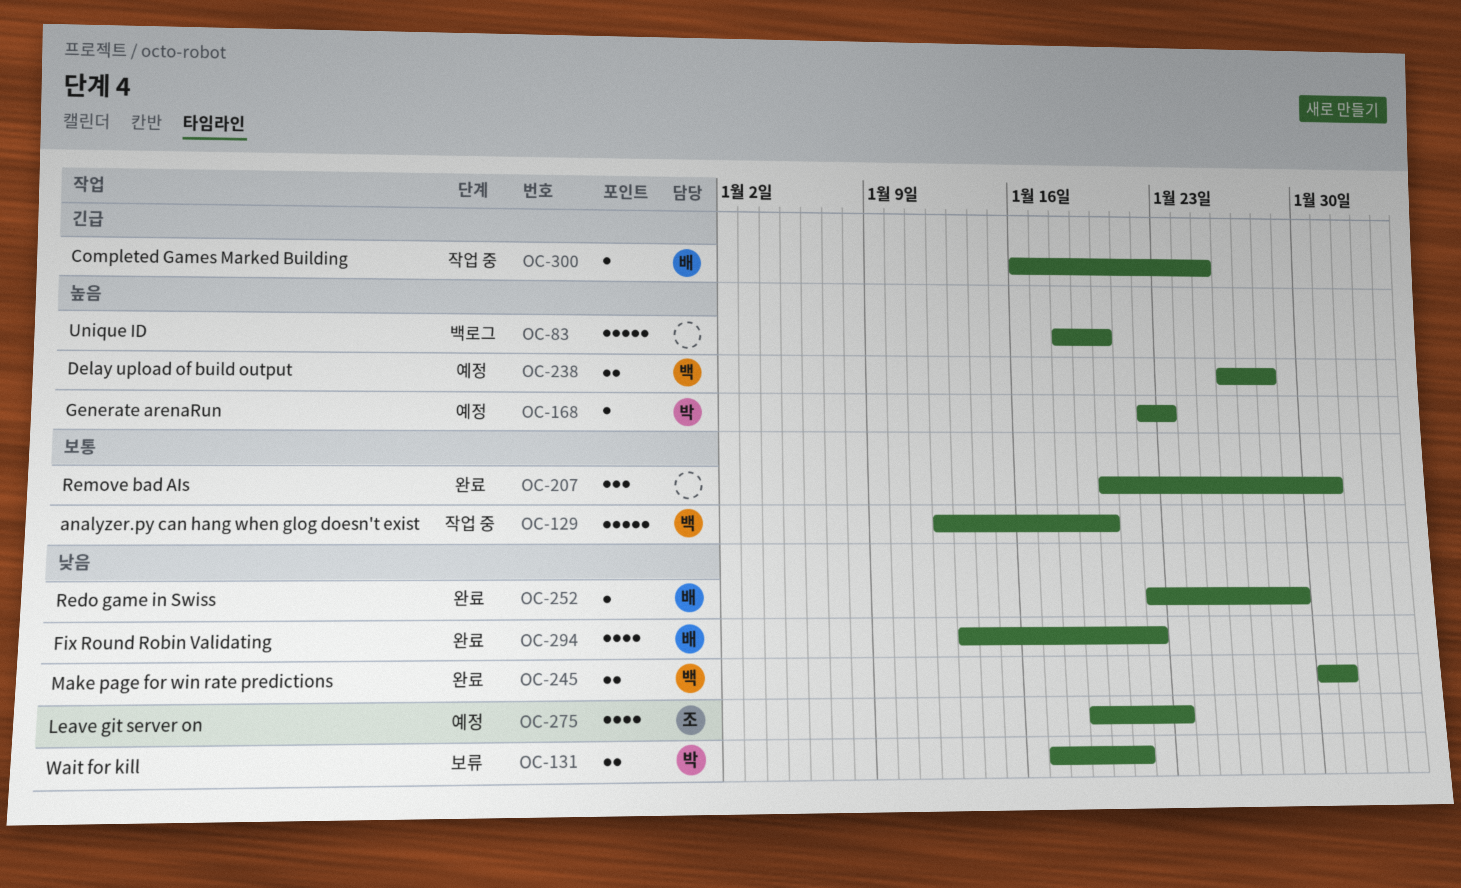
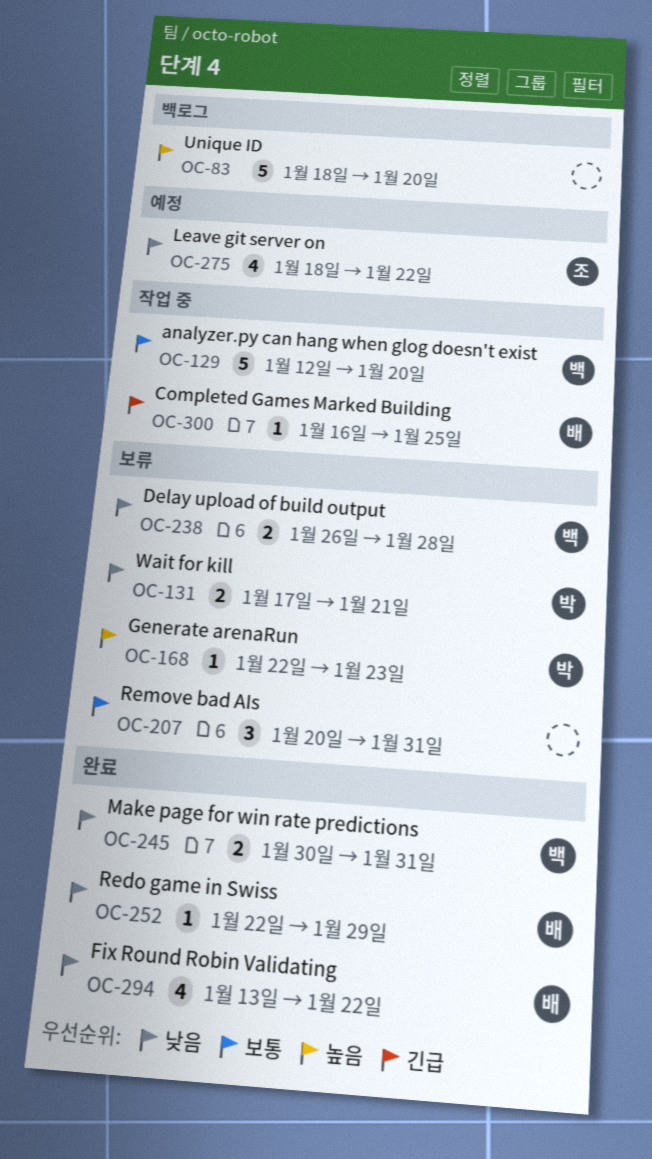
OC-168, status: 예정 -> 보류
OC-207, status: 완료 -> 보류
OC-238, status: 예정 -> 보류
OC-238, priority: 높음 -> 낮음
OC-275, start: Jan 19 -> Jan 18
OC-275, due: Jan 23 -> Jan 22

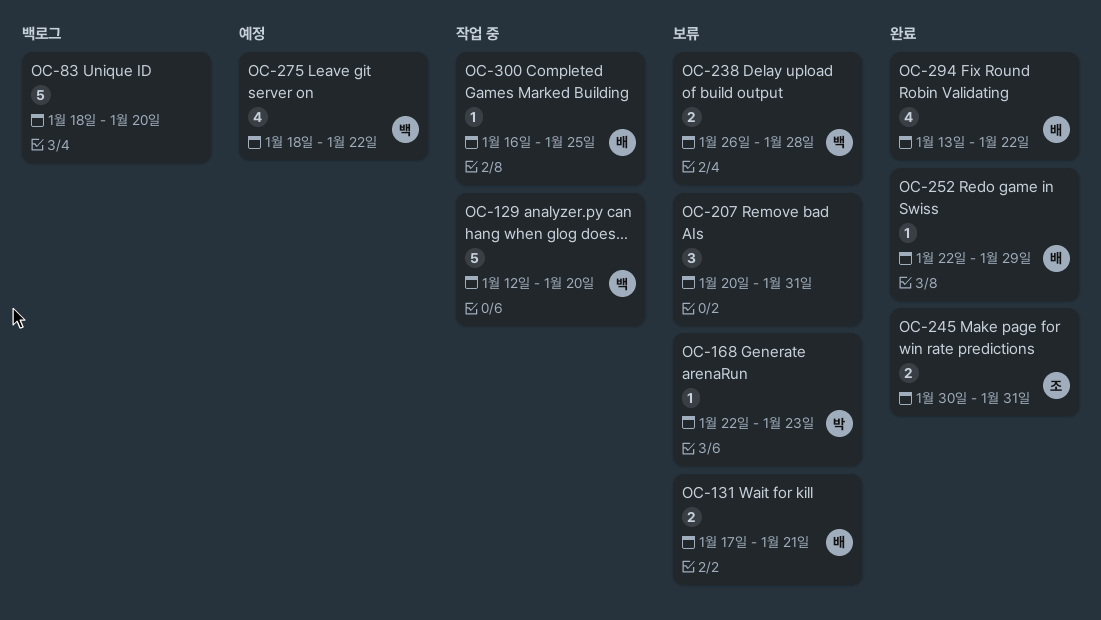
OC-131, owner: 박 -> 배
OC-245, owner: 백 -> 조
OC-275, owner: 조 -> 백

